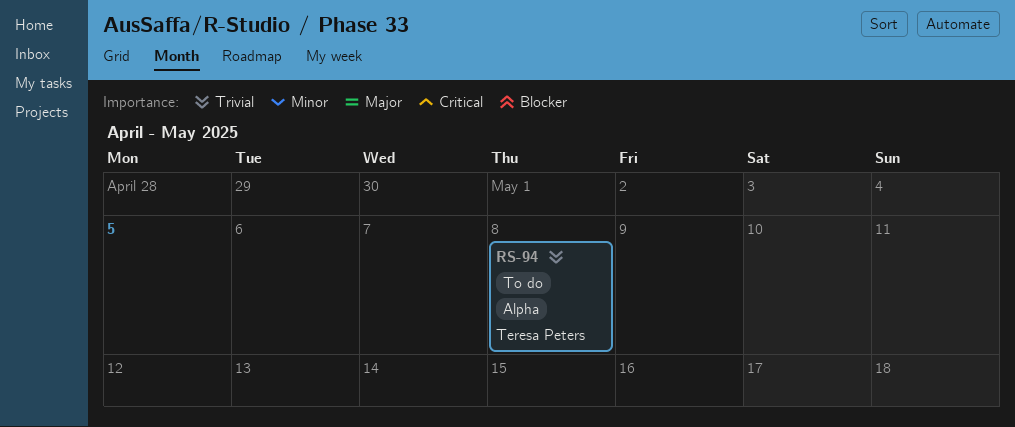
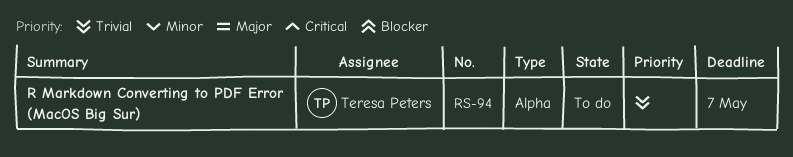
RS-94, due: May 8 -> May 7

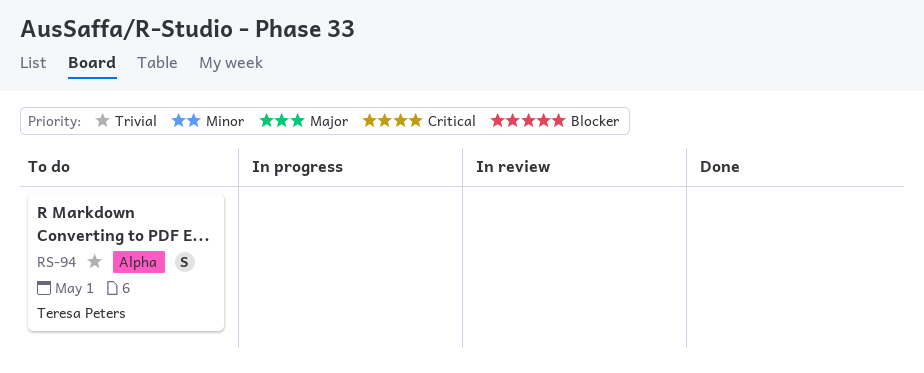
RS-94, due: May 7 -> May 1

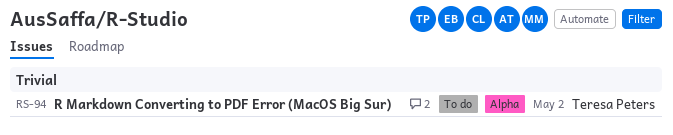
RS-94, due: May 1 -> May 2

